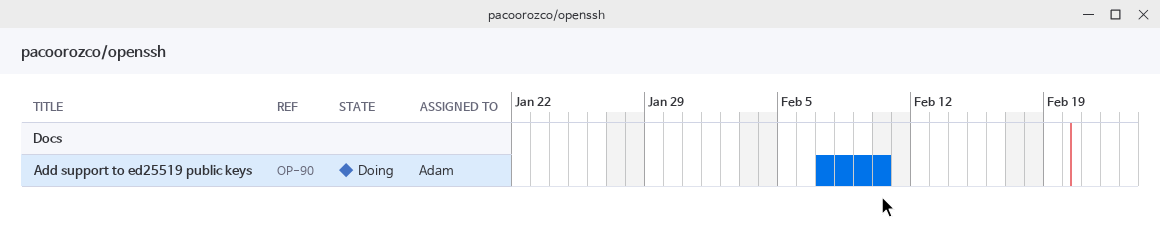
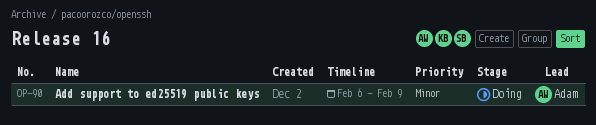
OP-90, start: Feb 7 -> Feb 6
OP-90, due: Feb 10 -> Feb 9

